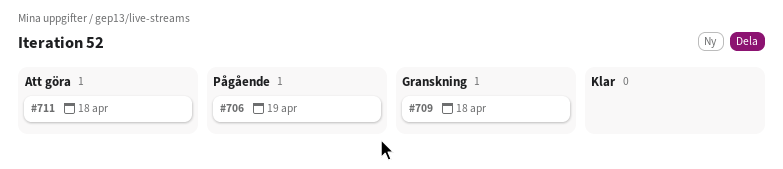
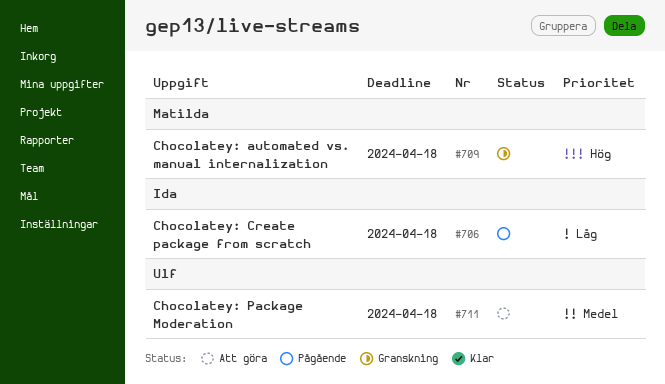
#706, due: Apr 19 -> Apr 18

